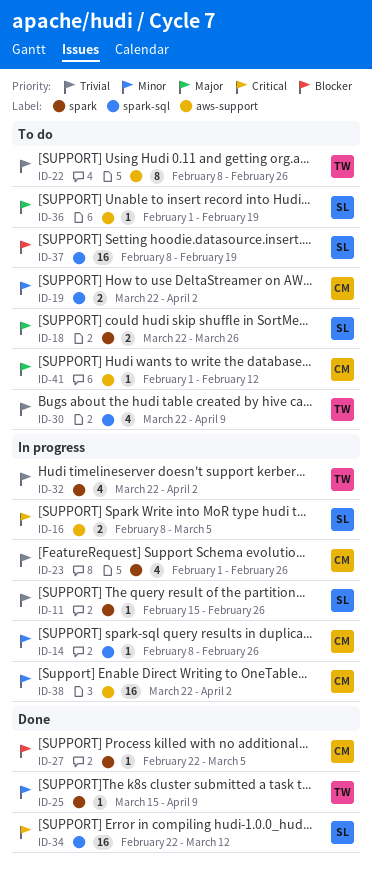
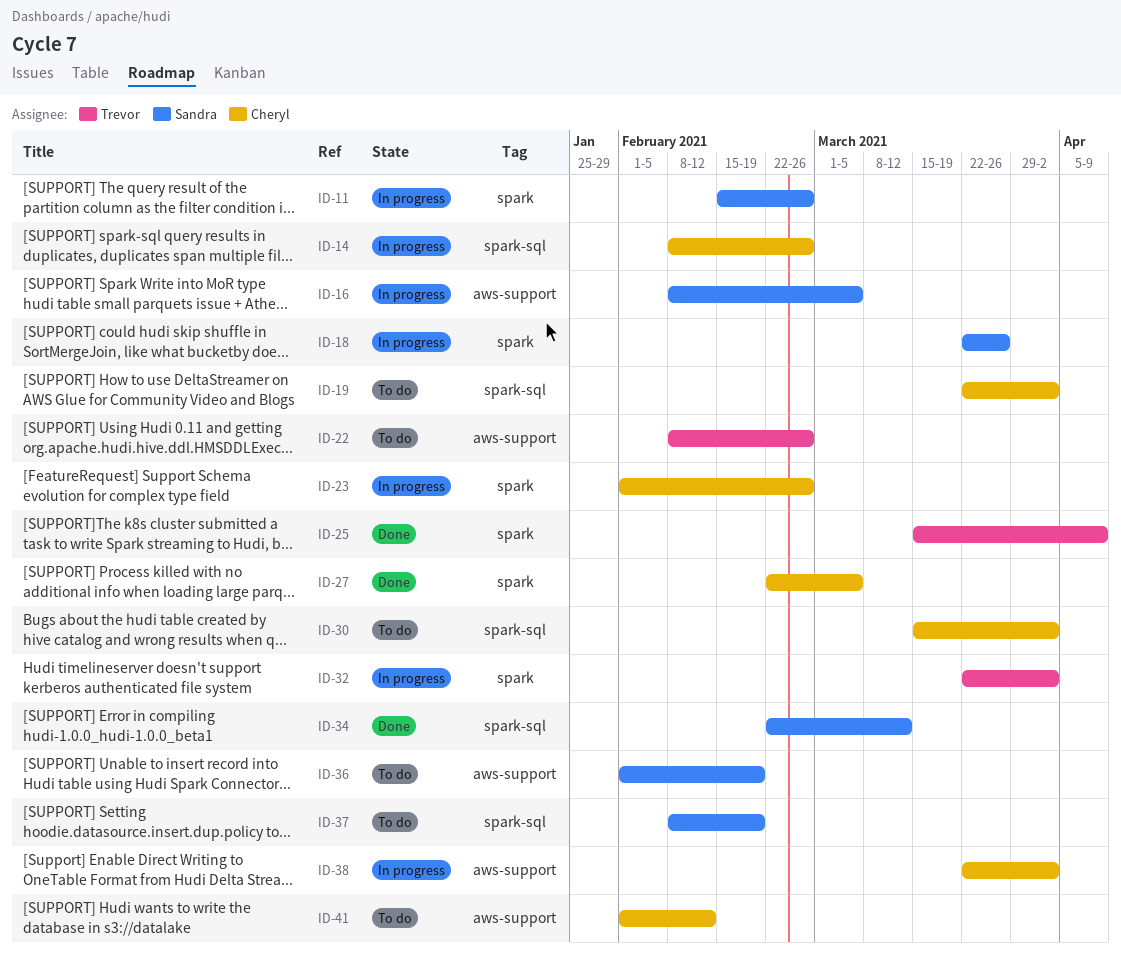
ID-18, status: To do -> In progress
ID-30, owner: Trevor -> Cheryl
ID-30, start: Mar 22 -> Mar 15
ID-30, due: Apr 9 -> Apr 2

